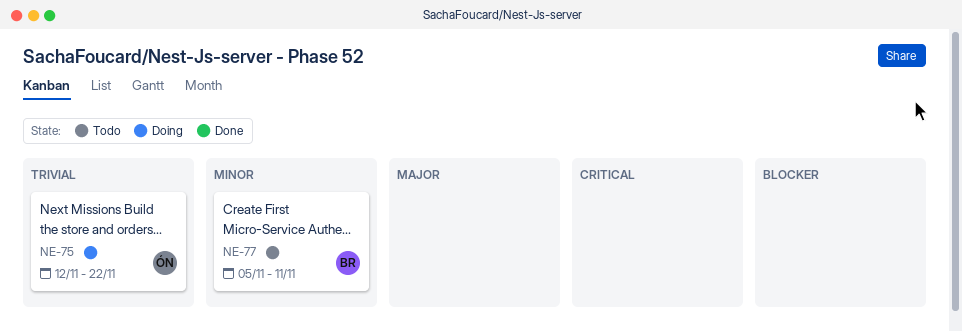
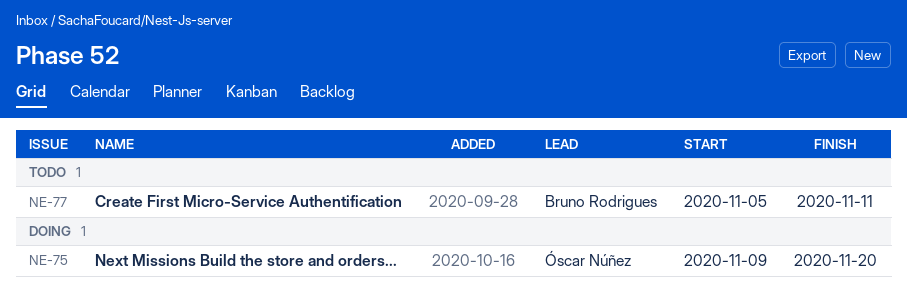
NE-75, start: Nov 12 -> Nov 9
NE-75, due: Nov 22 -> Nov 20

